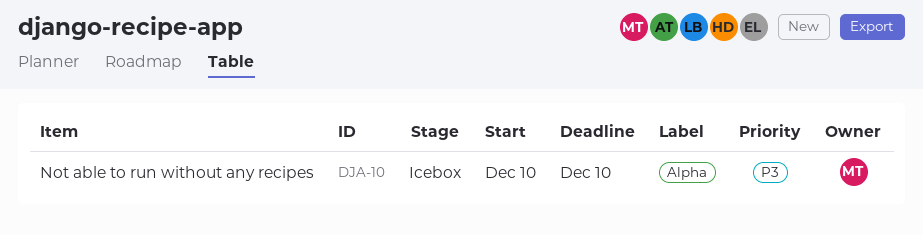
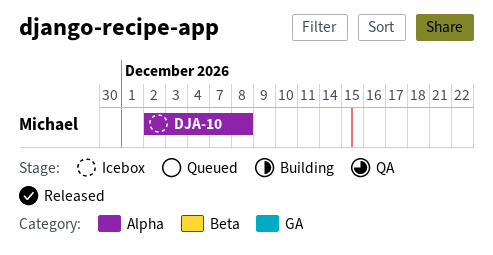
DJA-10, start: Dec 10 -> Dec 2
DJA-10, due: Dec 10 -> Dec 8

